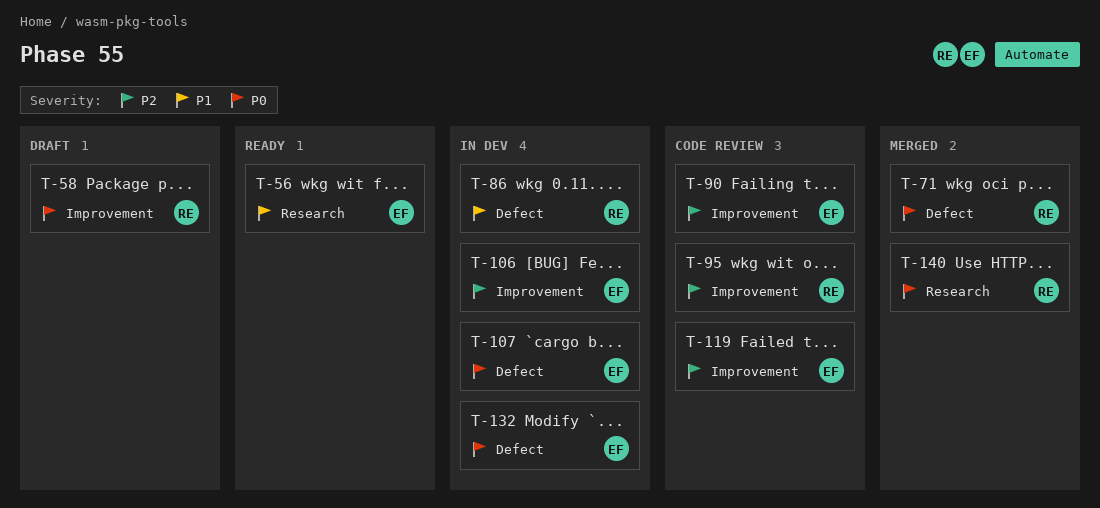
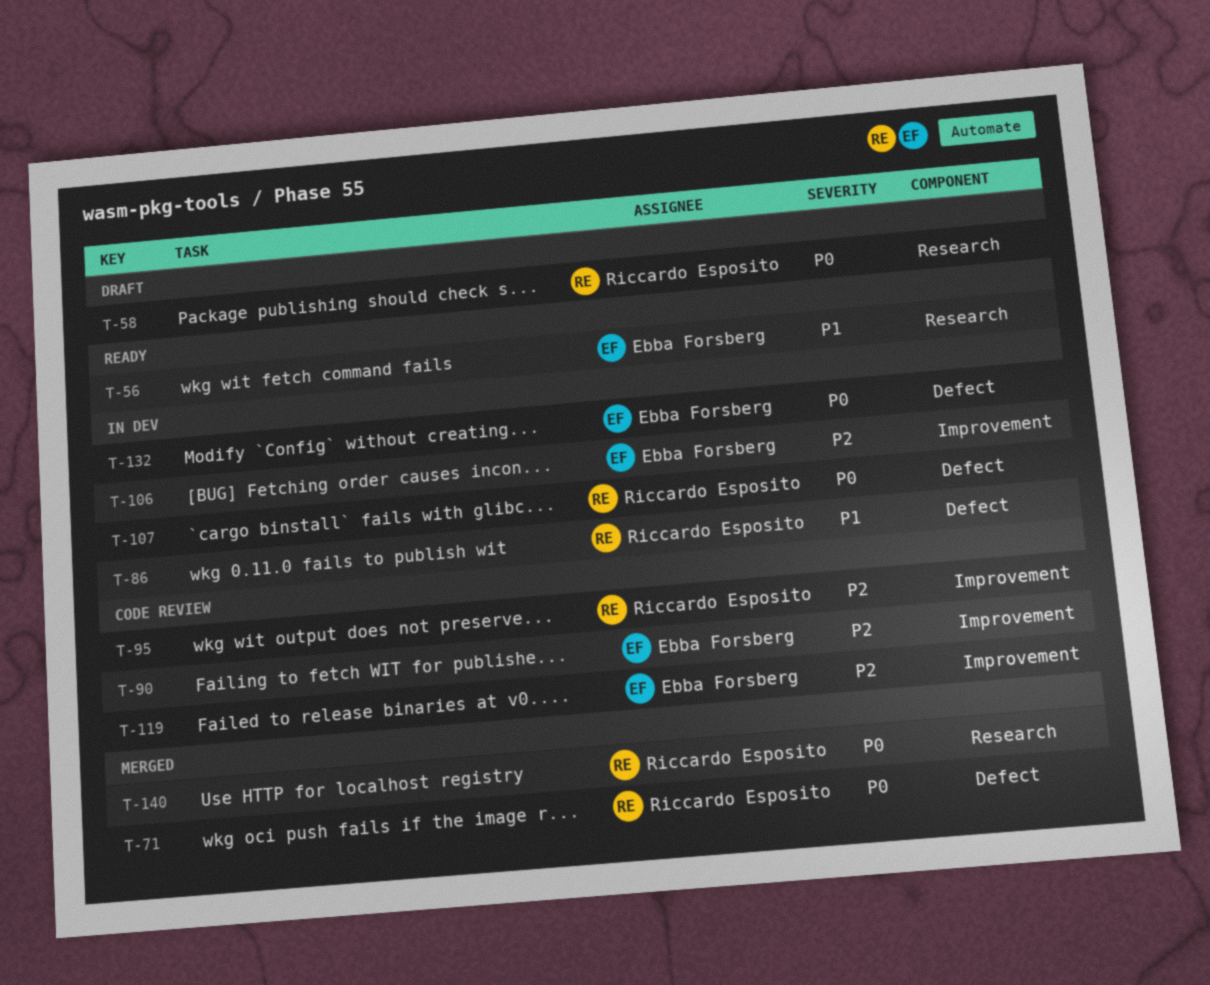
T-58, label: Improvement -> Research
T-107, owner: Ebba Forsberg -> Riccardo Esposito

